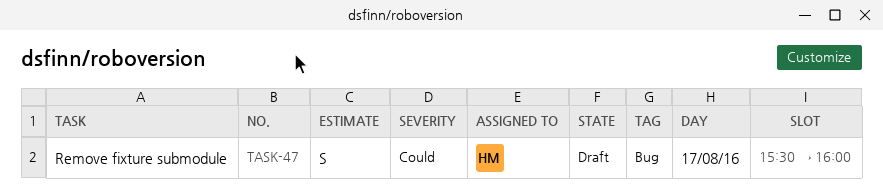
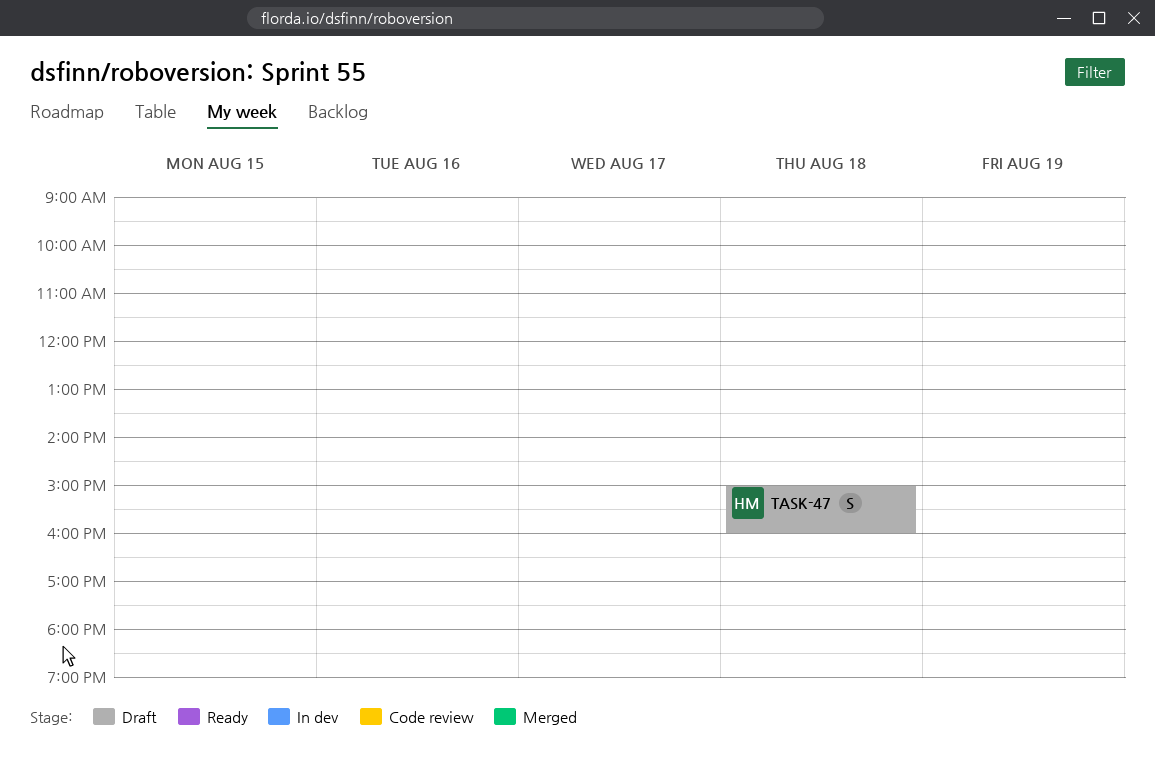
TASK-47, day: Aug 17 -> Aug 18
TASK-47, begins: 15:30 -> 15:00

